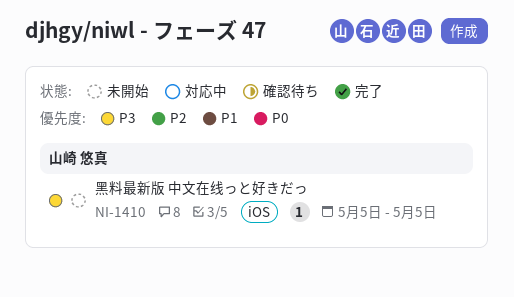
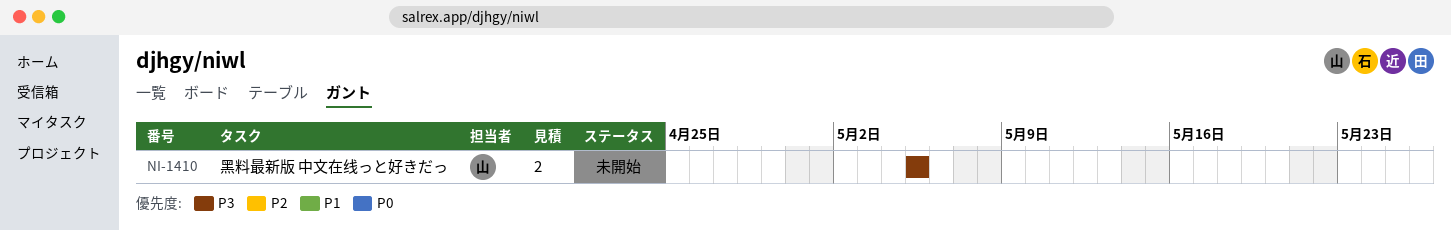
NI-1410, estimate: 1 -> 2

